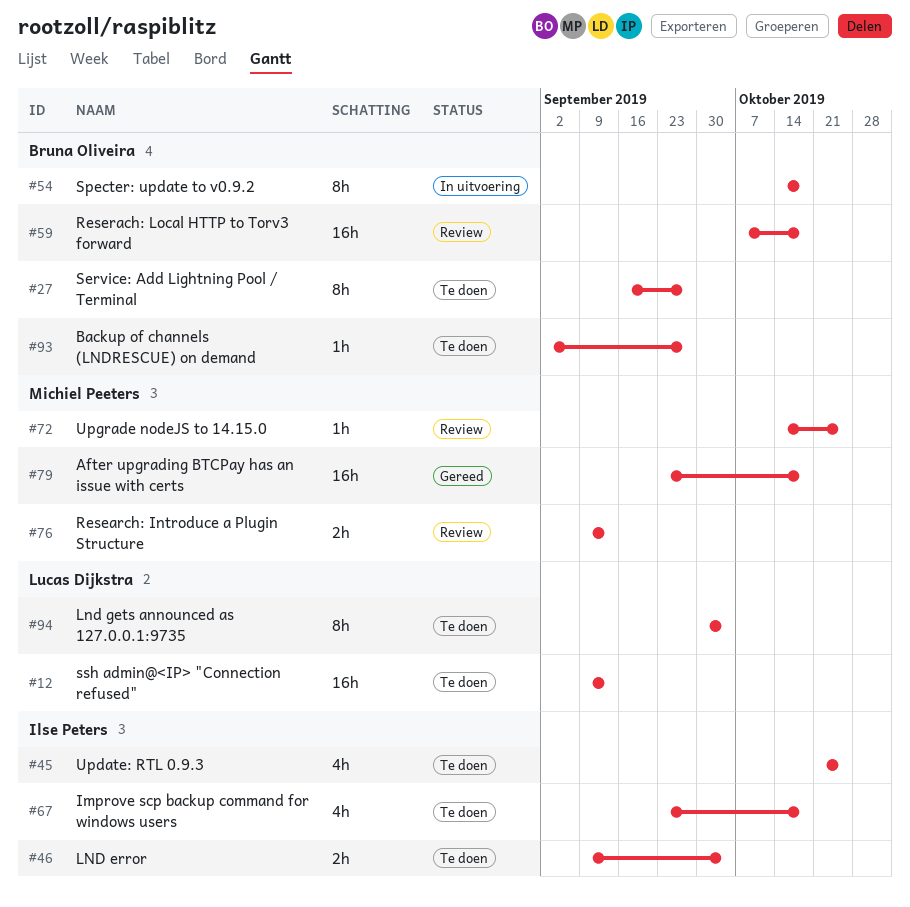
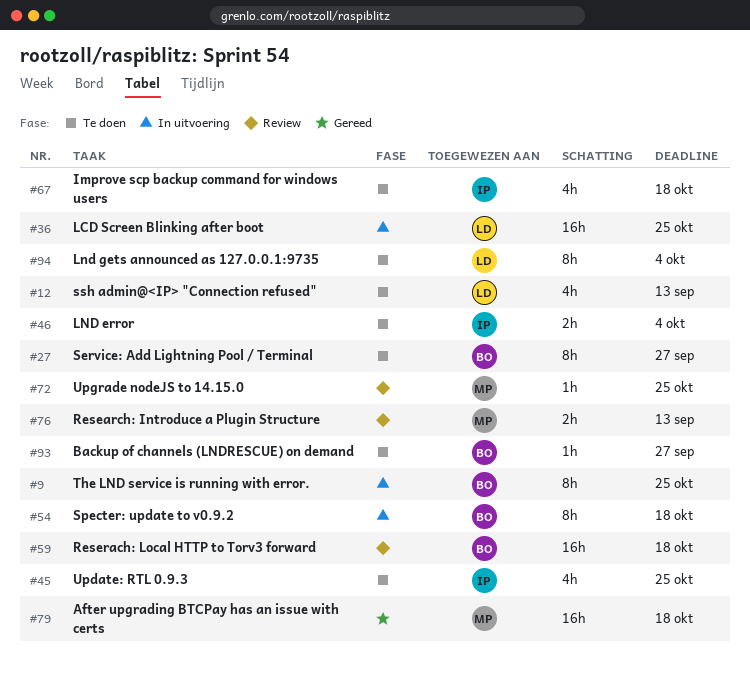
#9: none -> present
#12, estimate: 16h -> 4h
#36: none -> present

